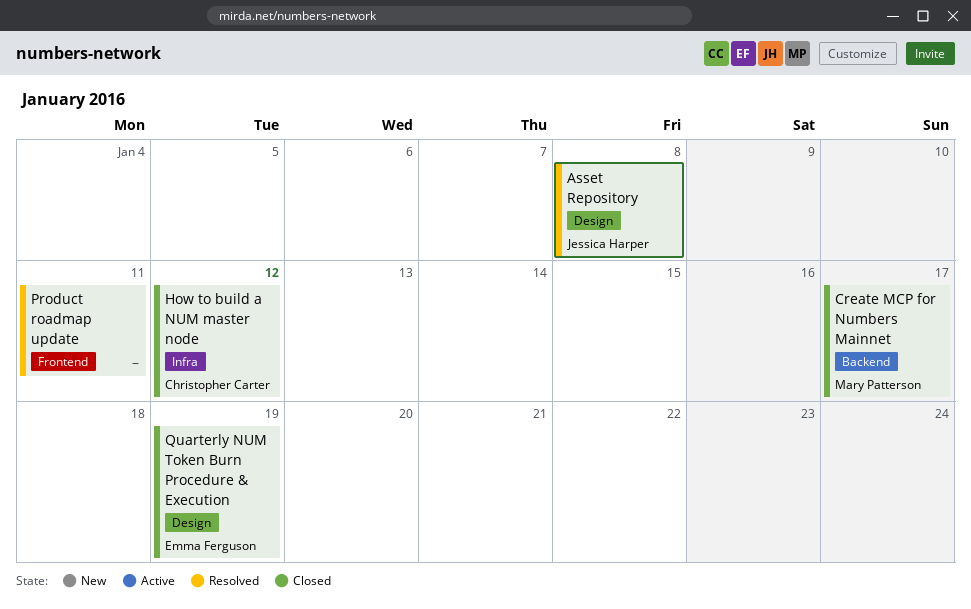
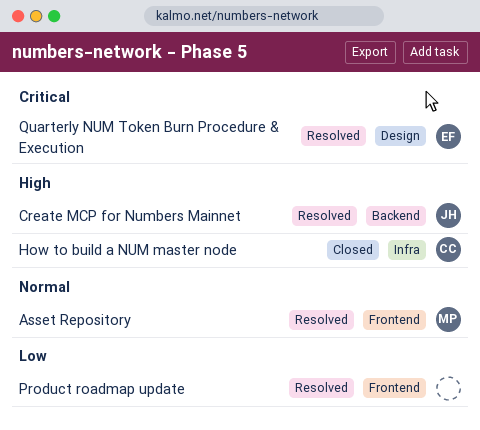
Asset Repository, owner: Jessica Harper -> Mary Patterson
Asset Repository, label: Design -> Frontend
Create MCP for Numbers Mainnet, status: Closed -> Resolved
Create MCP for Numbers Mainnet, owner: Mary Patterson -> Jessica Harper
Quarterly NUM Token Burn Procedure & Execution, status: Closed -> Resolved

